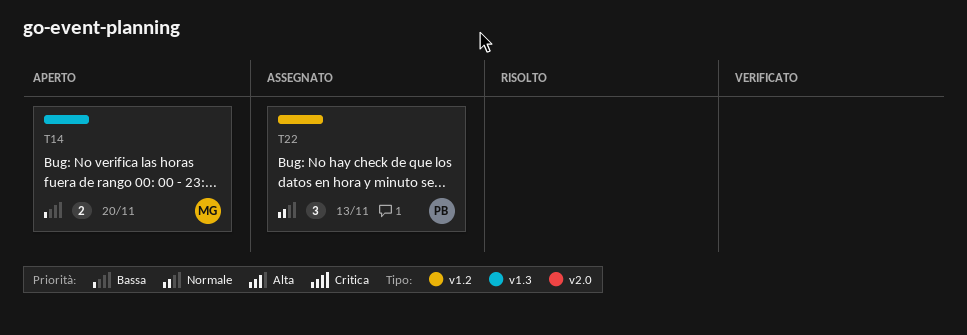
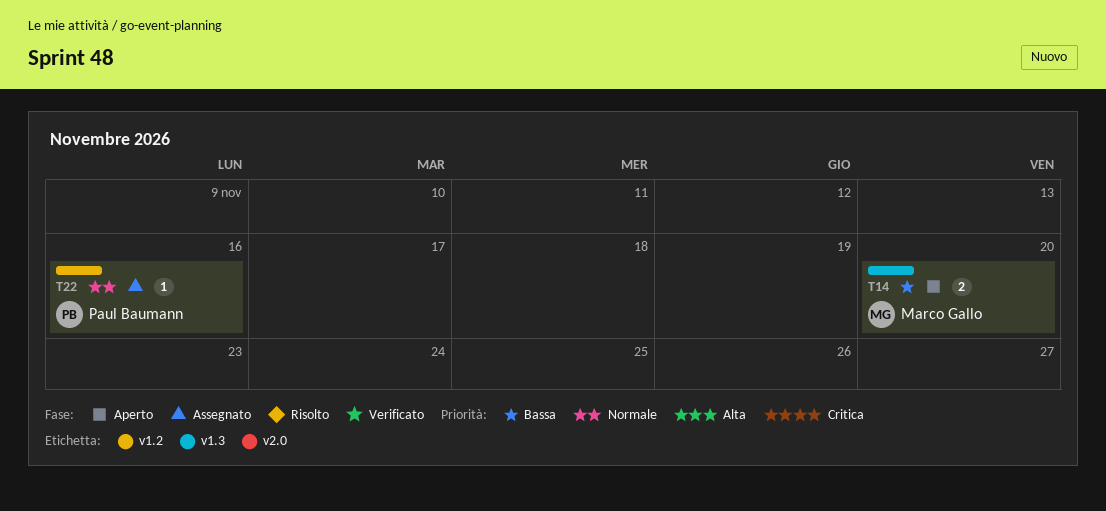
T22, estimate: 3 -> 1
T22, due: Nov 13 -> Nov 16

